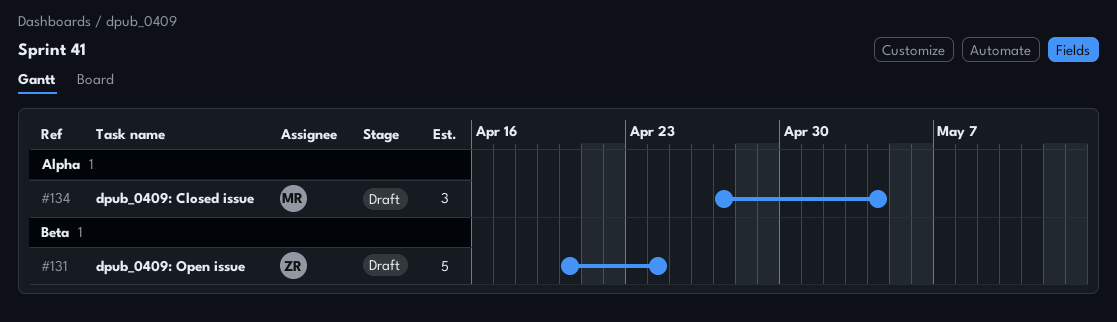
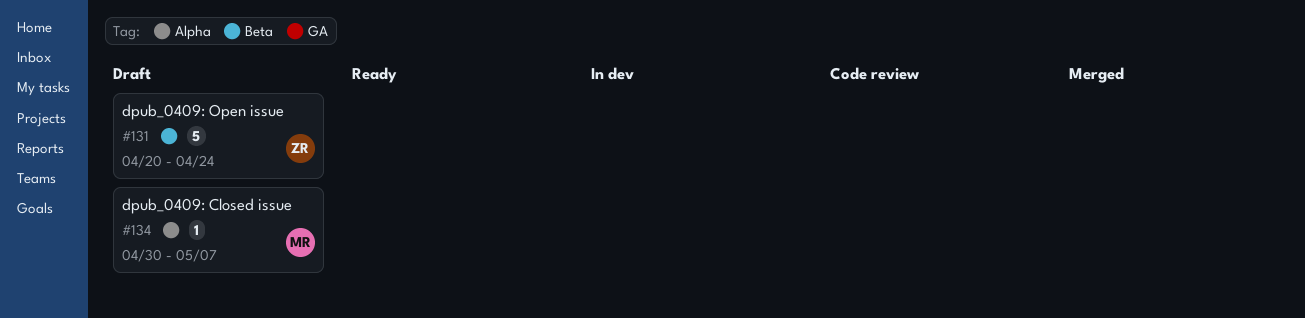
#134, estimate: 3 -> 1
#134, start: Apr 27 -> Apr 30
#134, due: May 4 -> May 7

